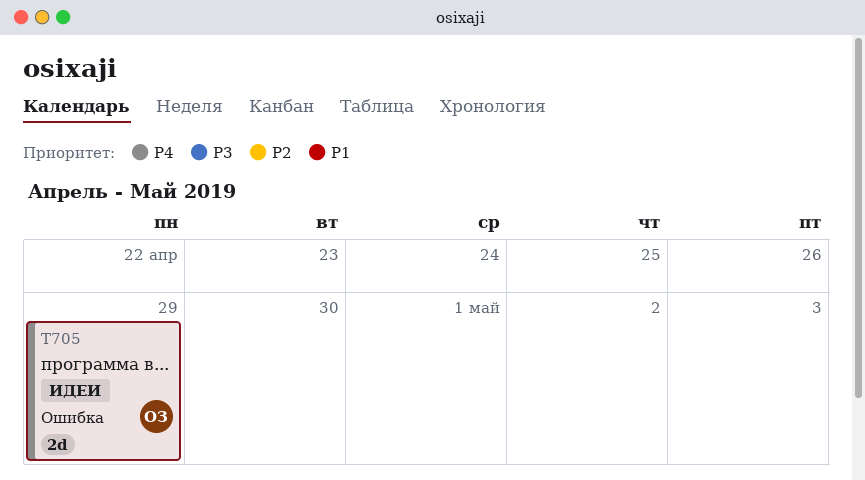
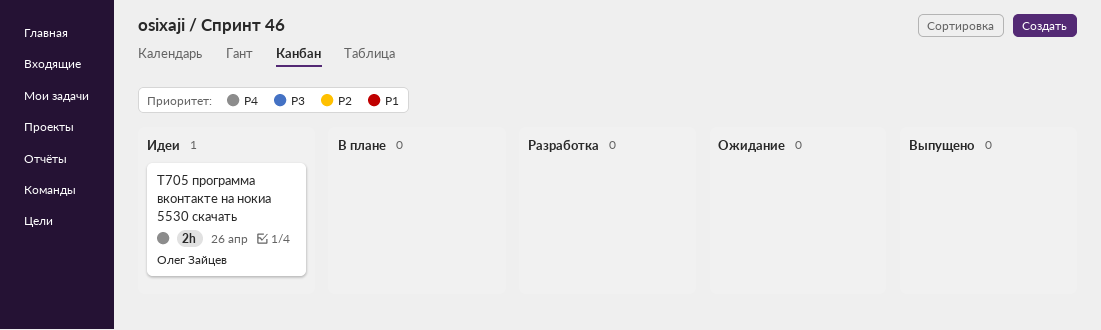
T705, estimate: 2d -> 2h
T705, due: Apr 29 -> Apr 26

